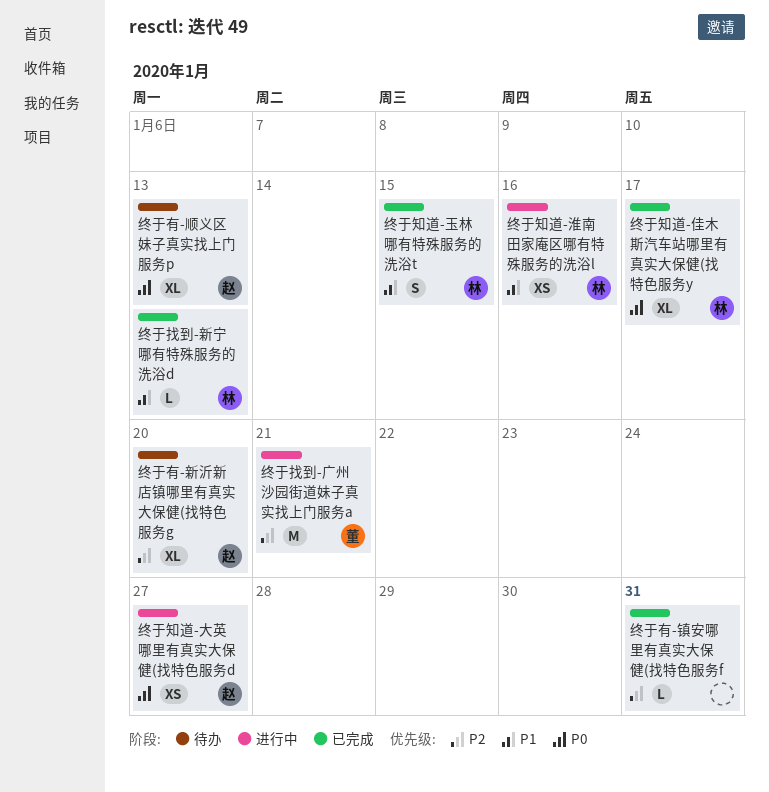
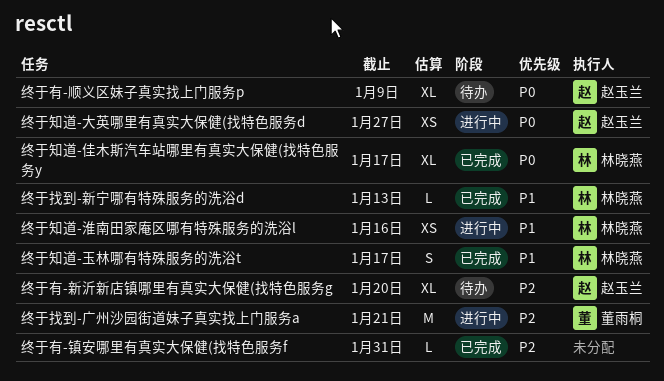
终于有-顺义区妹子真实找上门服务p, due: Jan 13 -> Jan 9
终于知道-玉林哪有特殊服务的洗浴t, due: Jan 15 -> Jan 17

